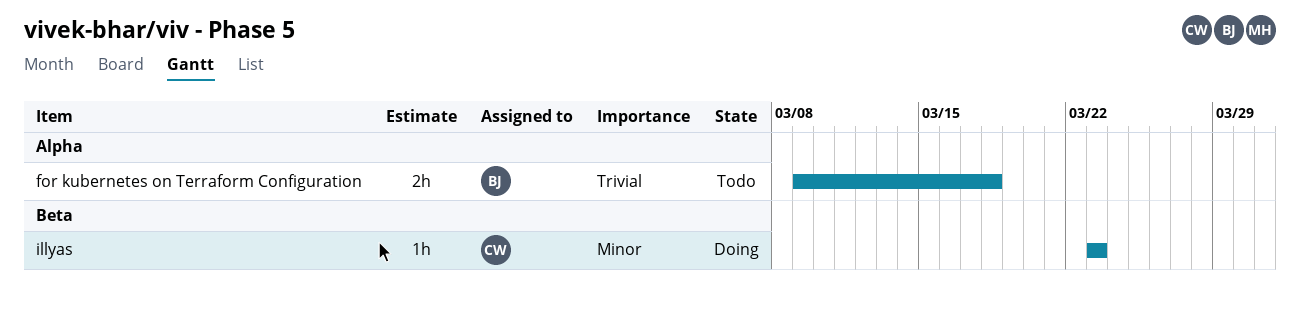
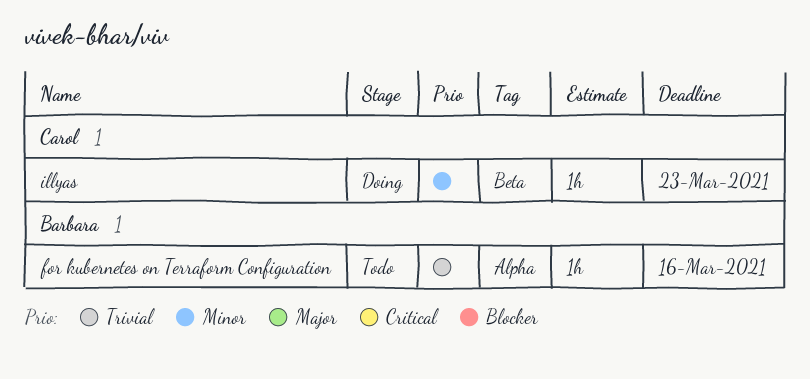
for kubernetes on Terraform Configuration, estimate: 2h -> 1h
for kubernetes on Terraform Configuration, due: Mar 18 -> Mar 16

